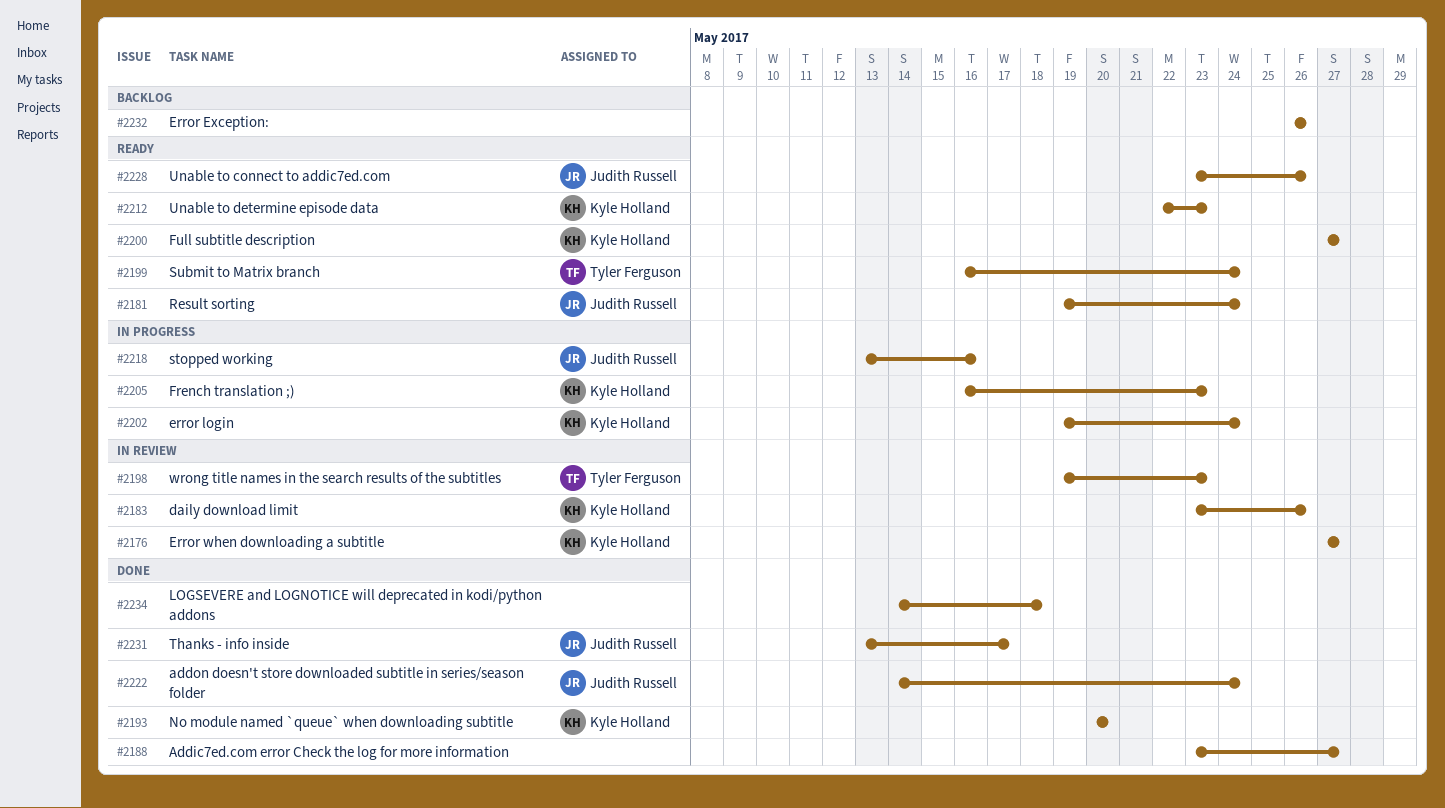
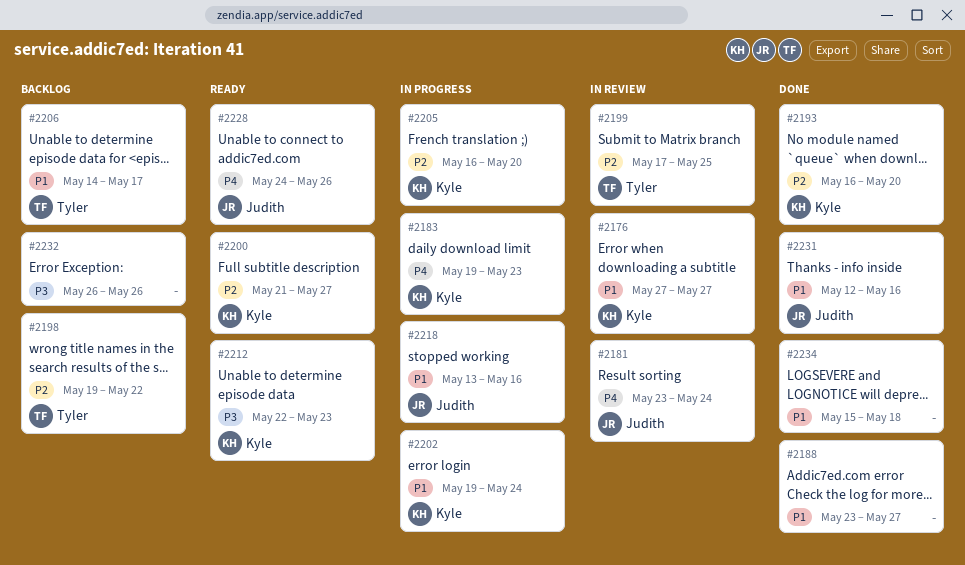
#2181, status: Ready -> In review
#2181, start: May 19 -> May 23
#2183, status: In review -> In progress
#2183, start: May 23 -> May 19
#2183, due: May 26 -> May 23
#2193, start: May 20 -> May 16
#2198, status: In review -> Backlog
#2198, due: May 23 -> May 22
#2199, status: Ready -> In review
#2199, start: May 16 -> May 17
#2199, due: May 24 -> May 25
#2200, start: May 27 -> May 21
#2205, due: May 23 -> May 20
#2206: none -> present
#2222: present -> none
#2228, start: May 23 -> May 24
#2231, start: May 13 -> May 12
#2231, due: May 17 -> May 16
#2234, start: May 14 -> May 15

